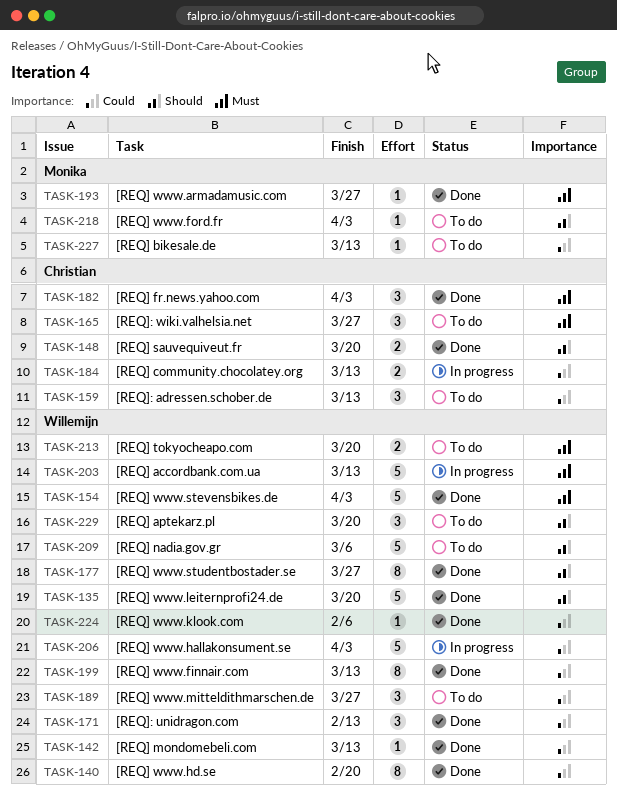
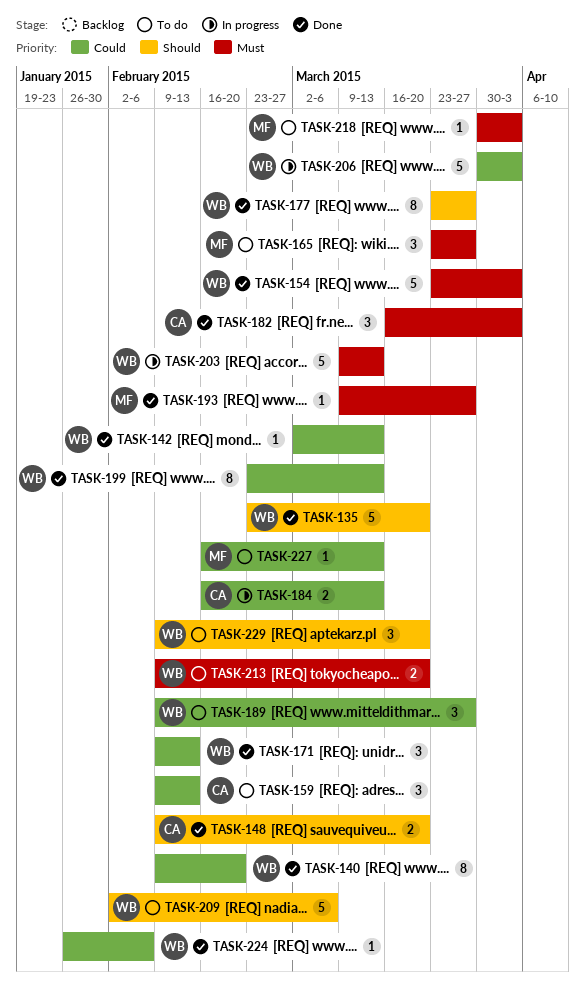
TASK-159, due: Mar 13 -> Feb 13
TASK-165, owner: Christian -> Monika
TASK-218, priority: Should -> Must

